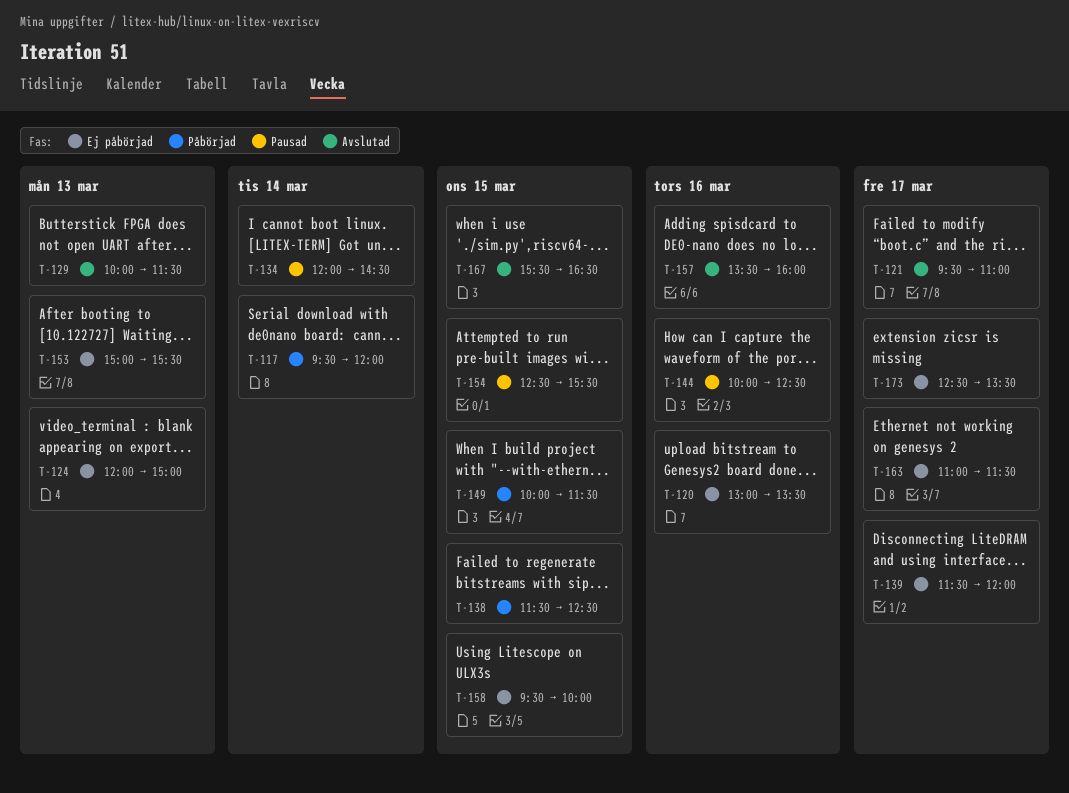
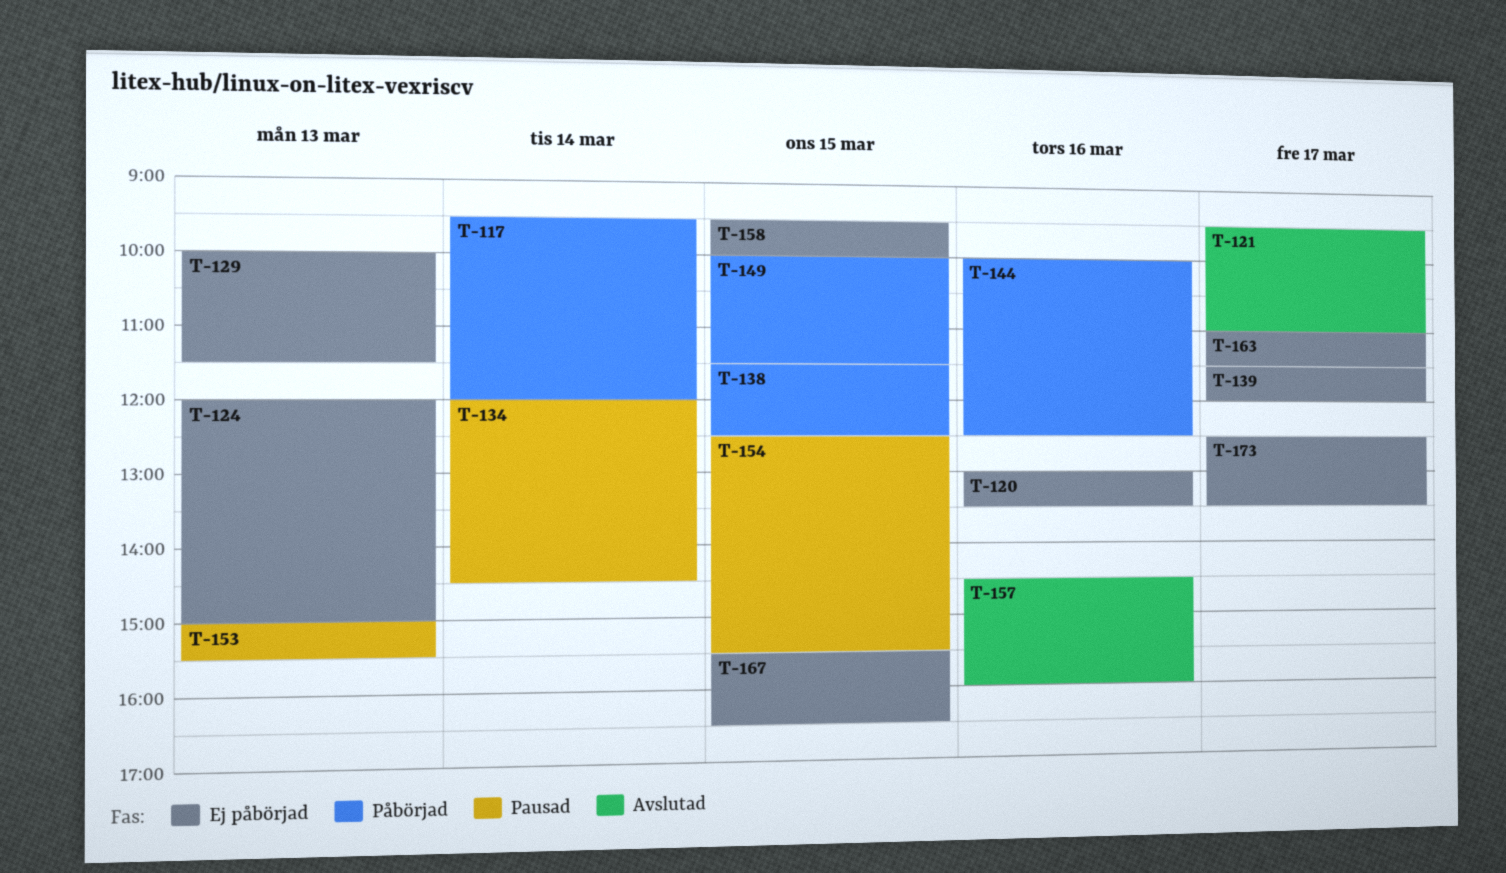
T-129, status: Avslutad -> Ej påbörjad
T-144, status: Pausad -> Påbörjad
T-153, status: Ej påbörjad -> Pausad
T-157, begins: 13:30 -> 14:30
T-167, status: Avslutad -> Ej påbörjad

